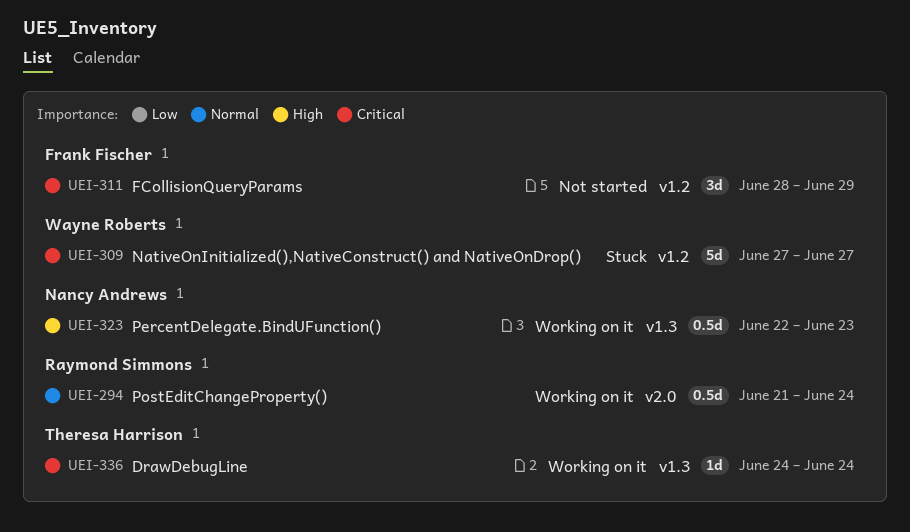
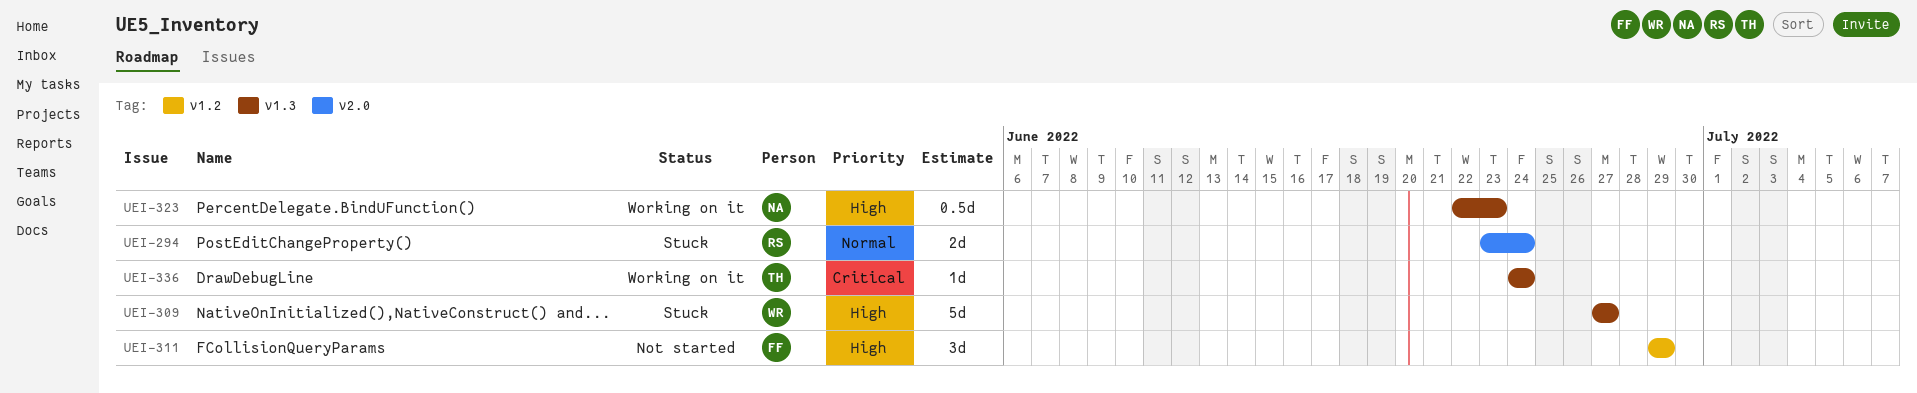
UEI-294, status: Working on it -> Stuck
UEI-294, estimate: 0.5d -> 2d
UEI-294, start: Jun 21 -> Jun 23
UEI-309, priority: Critical -> High
UEI-309, label: v1.2 -> v1.3
UEI-311, priority: Critical -> High
UEI-311, start: Jun 28 -> Jun 29

